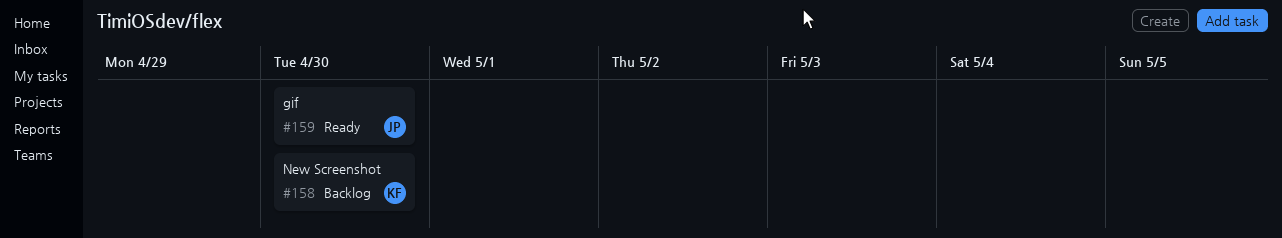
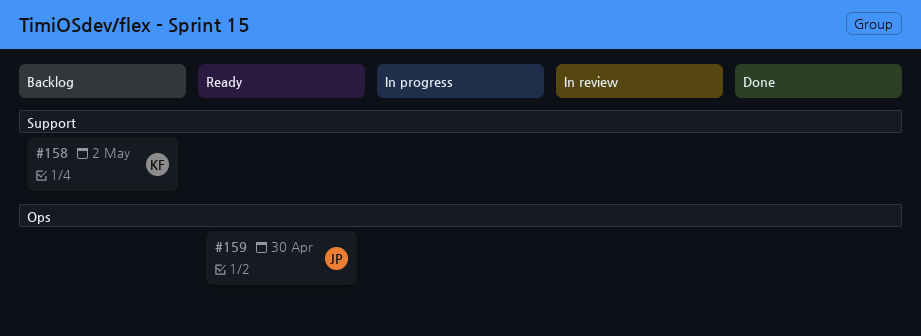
#158, due: Apr 30 -> May 2

